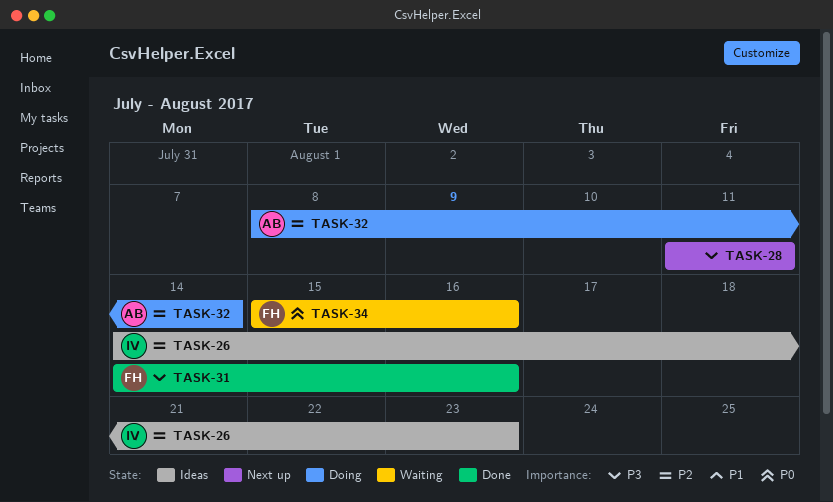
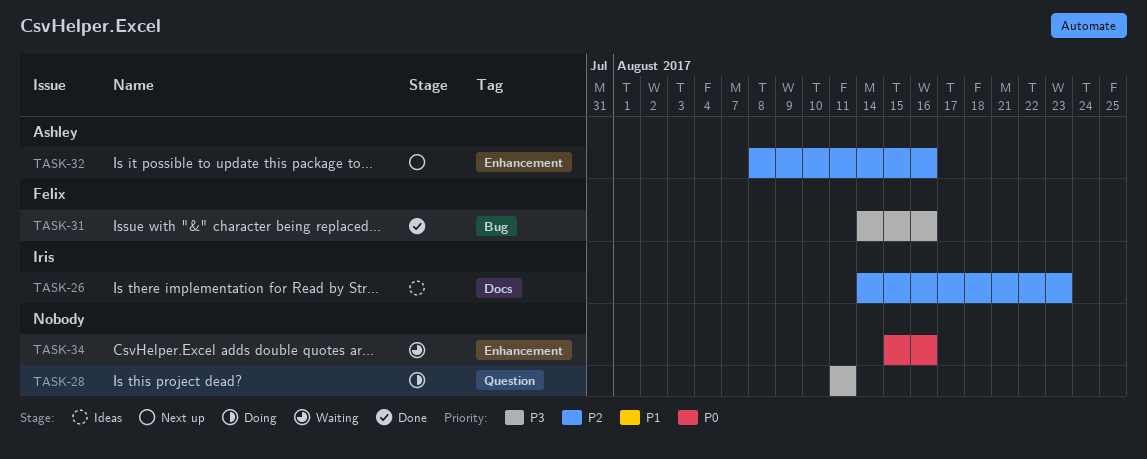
TASK-28, status: Next up -> Doing
TASK-32, status: Doing -> Next up
TASK-32, due: Aug 14 -> Aug 16
TASK-34, owner: Felix -> none

